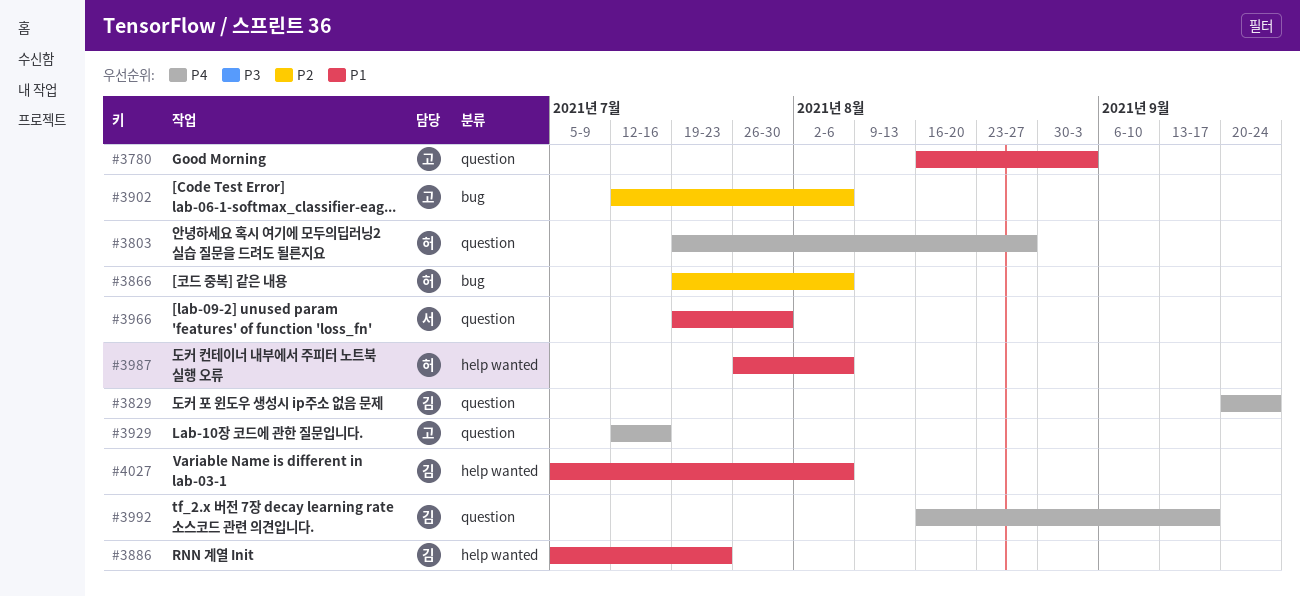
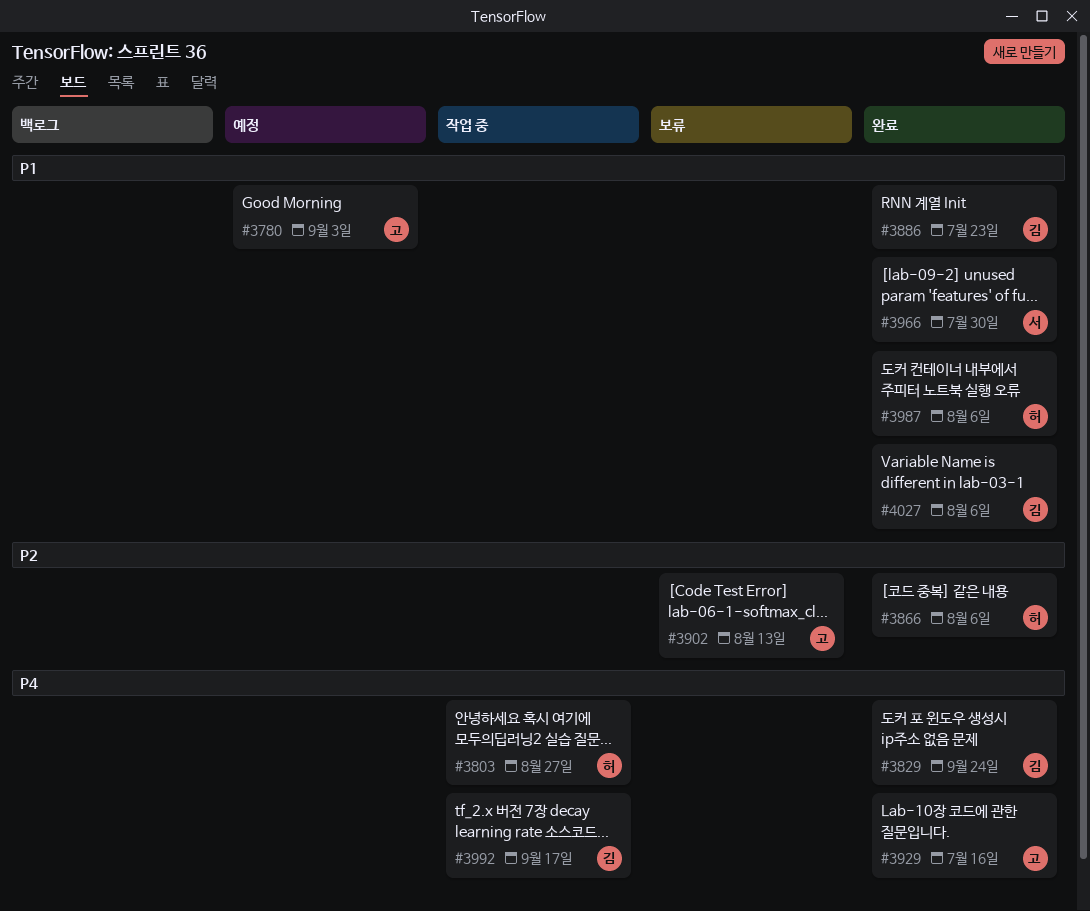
#3902, due: Aug 6 -> Aug 13

